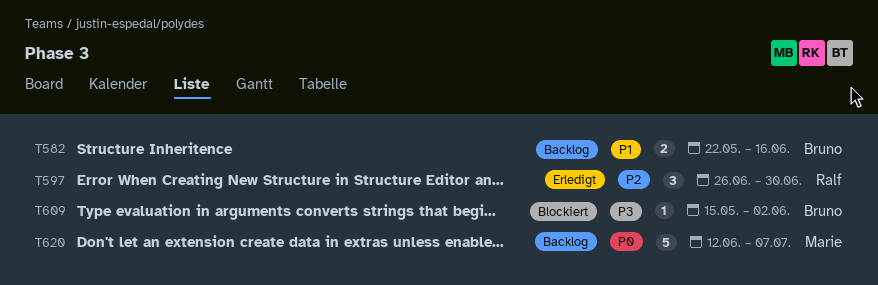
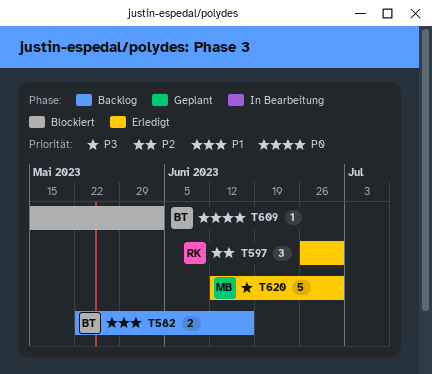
T609, priority: P3 -> P0
T620, status: Backlog -> Erledigt
T620, priority: P0 -> P3
T620, due: Jul 7 -> Jun 30

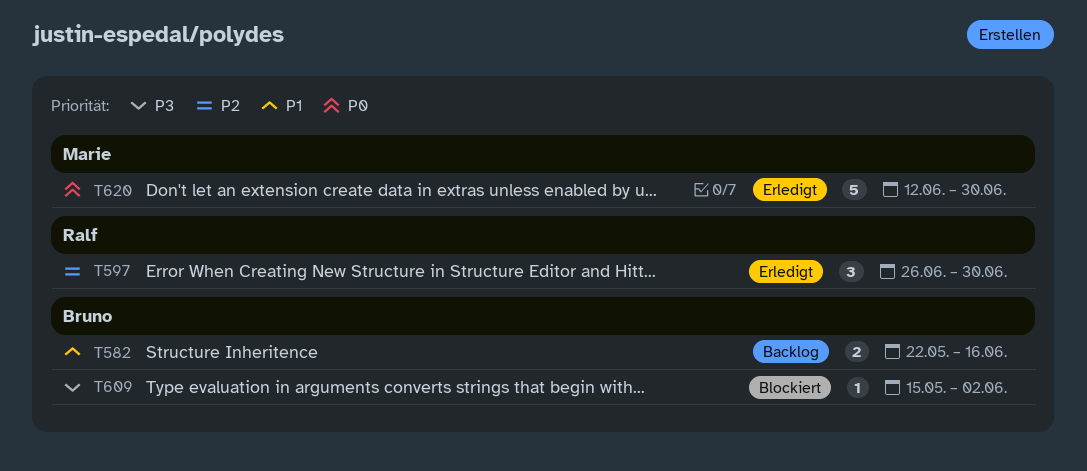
T609, priority: P0 -> P3
T620, priority: P3 -> P0

